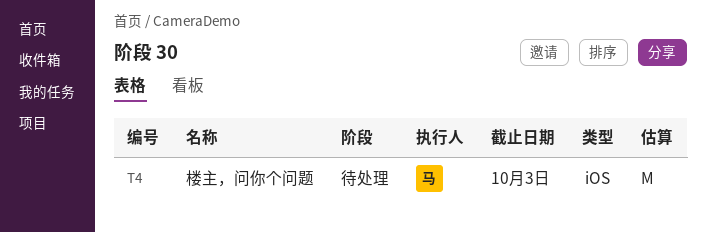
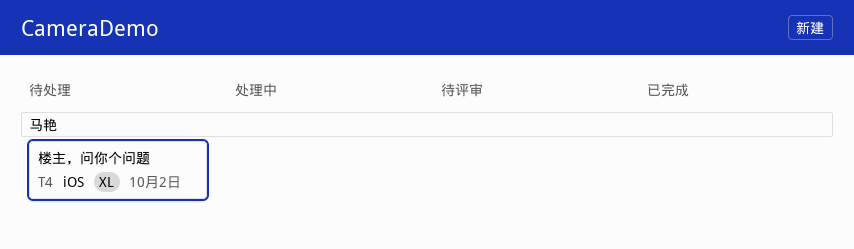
T4, estimate: M -> XL
T4, due: Oct 3 -> Oct 2

